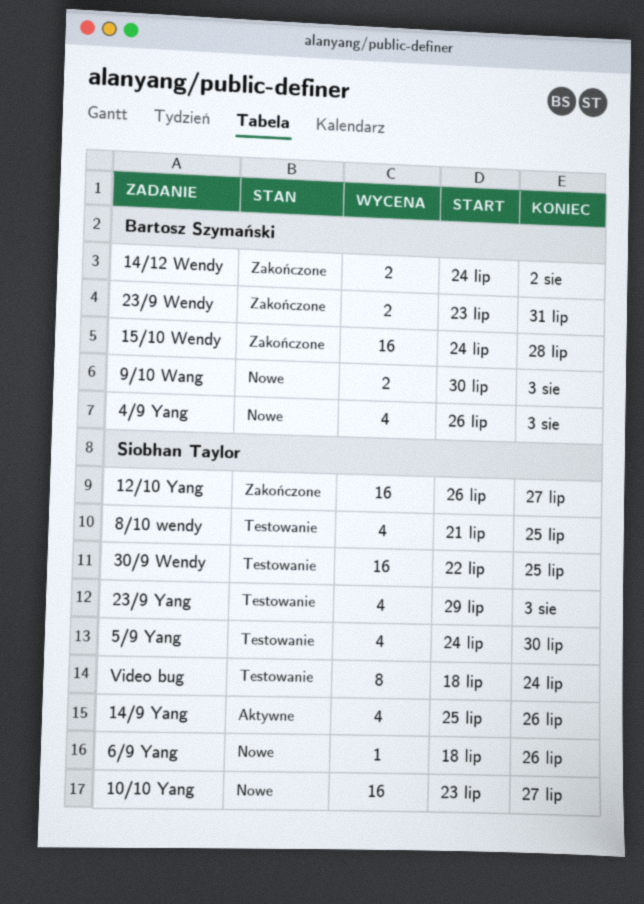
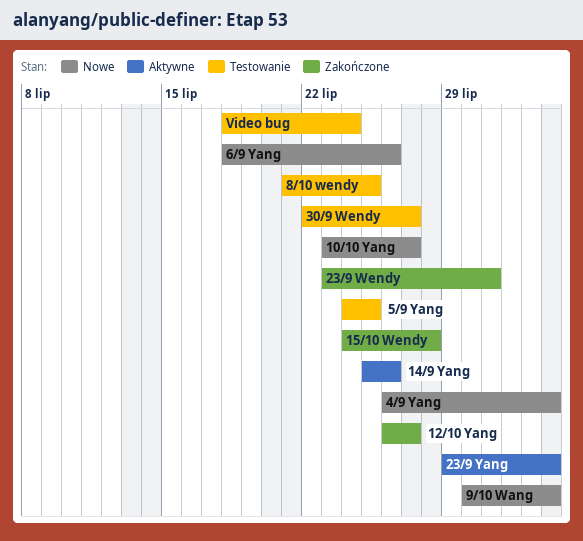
14/12 Wendy: present -> none
23/9 Yang, status: Testowanie -> Aktywne
30/9 Wendy, due: Jul 25 -> Jul 27
5/9 Yang, due: Jul 30 -> Jul 25

